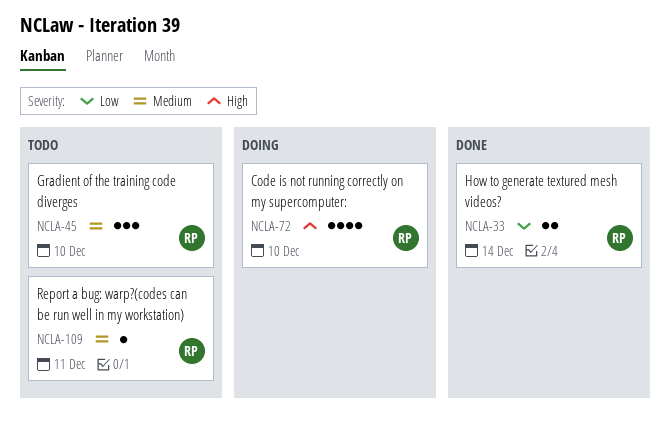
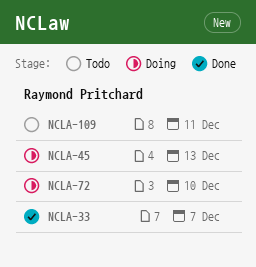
NCLA-33, due: Dec 14 -> Dec 7
NCLA-45, status: Todo -> Doing
NCLA-45, due: Dec 10 -> Dec 13

